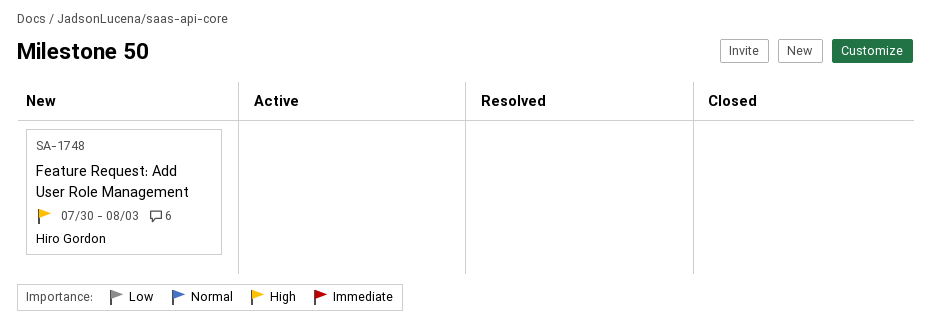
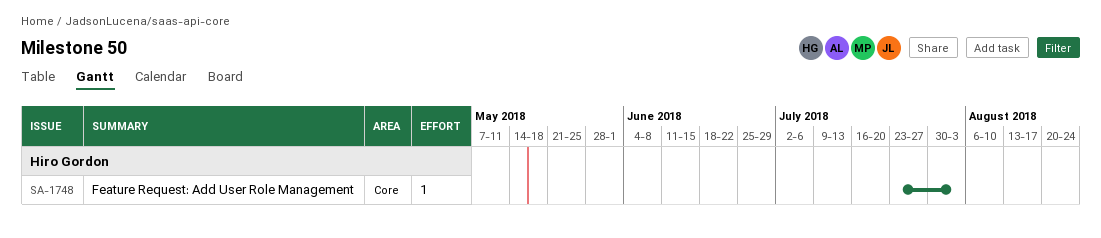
SA-1748, start: Jul 30 -> Jul 23

